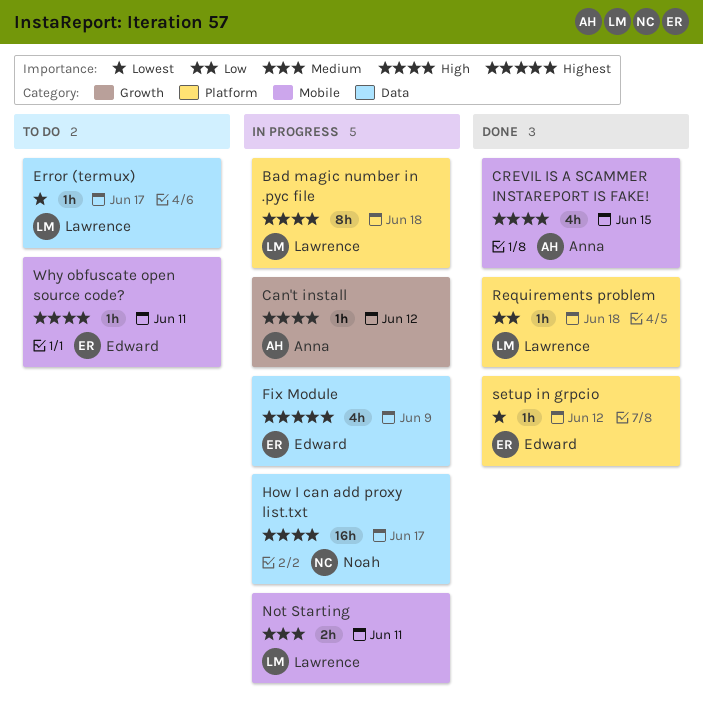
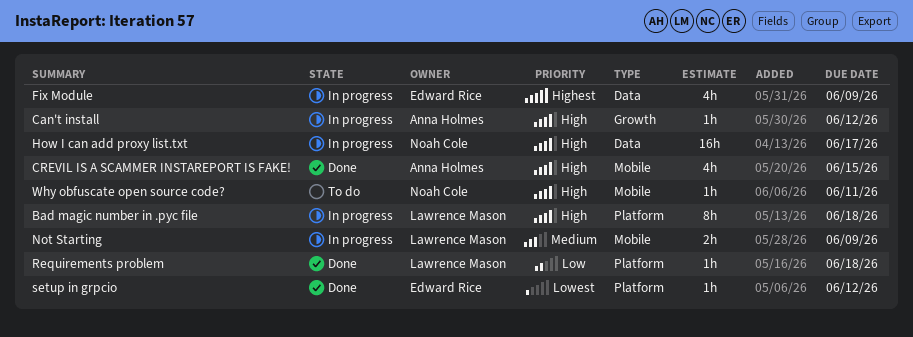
Error (termux): present -> none
Not Starting, due: Jun 11 -> Jun 9
Why obfuscate open source code?, owner: Edward Rice -> Noah Cole

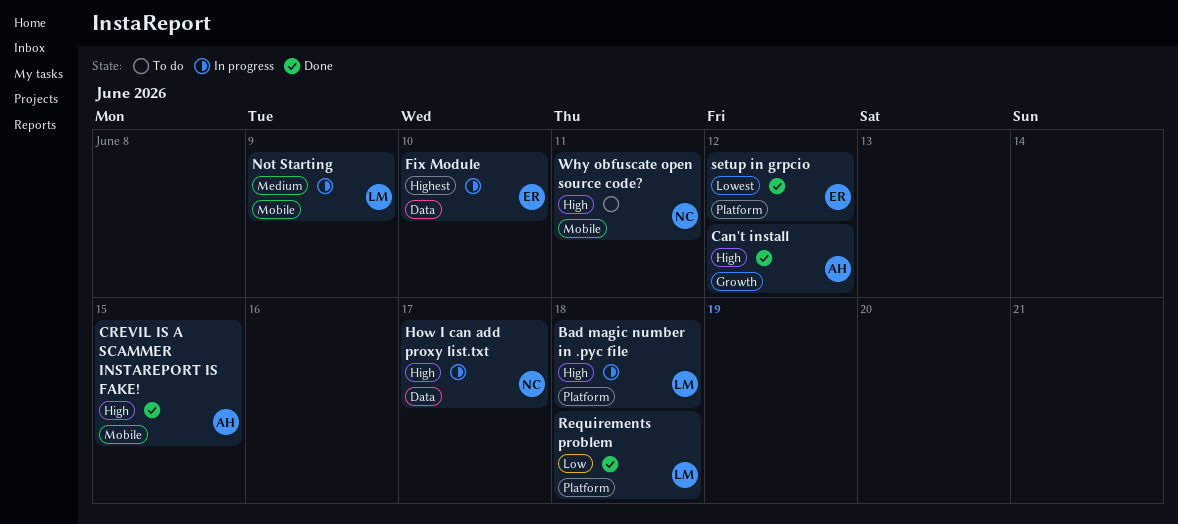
Can't install, status: In progress -> Done
Fix Module, due: Jun 9 -> Jun 10

